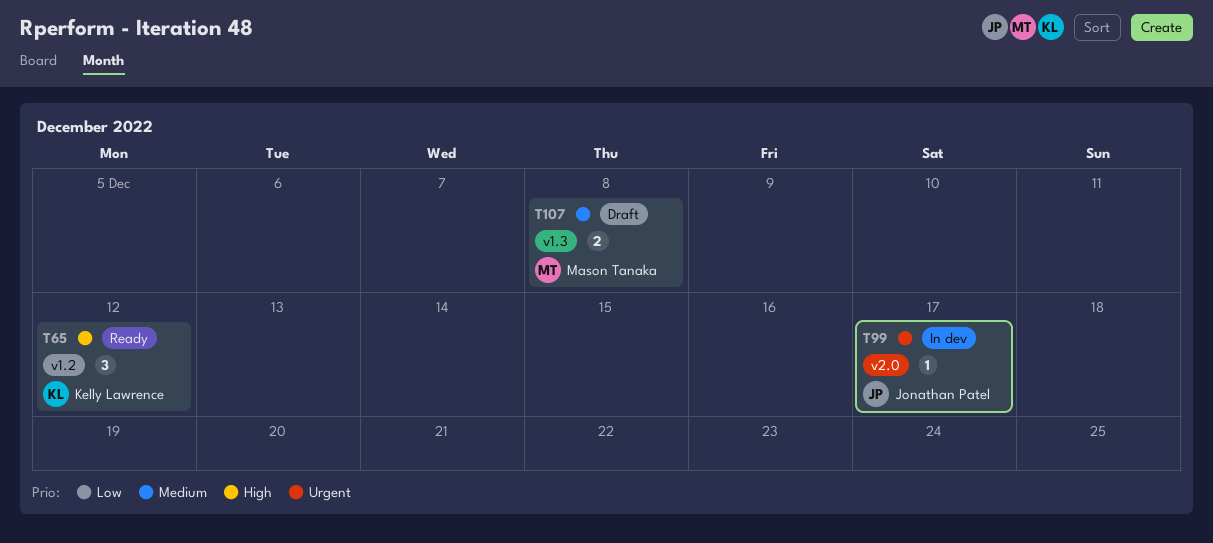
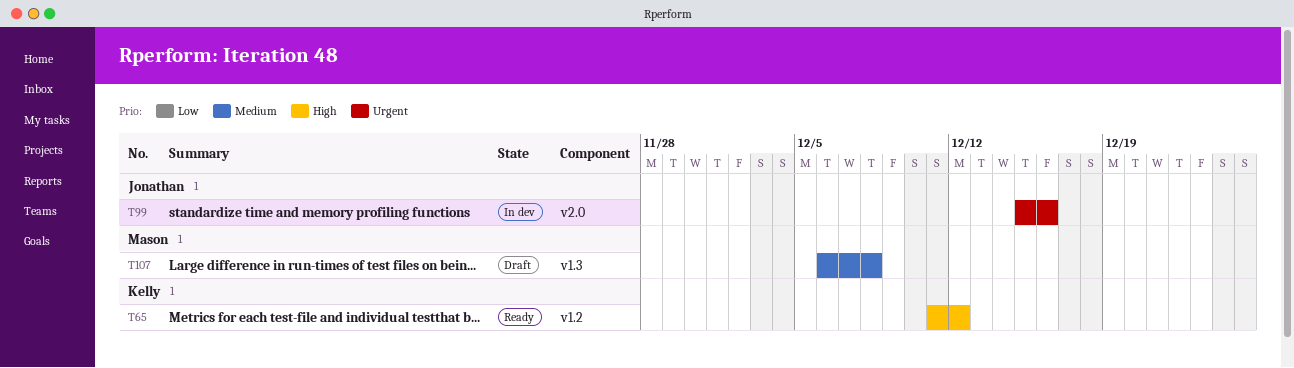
T99, due: Dec 17 -> Dec 16

